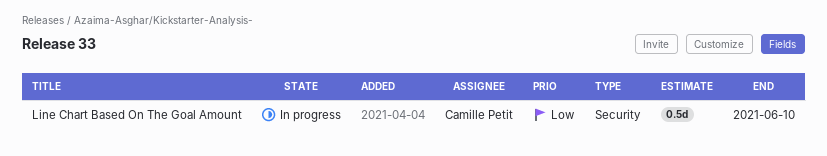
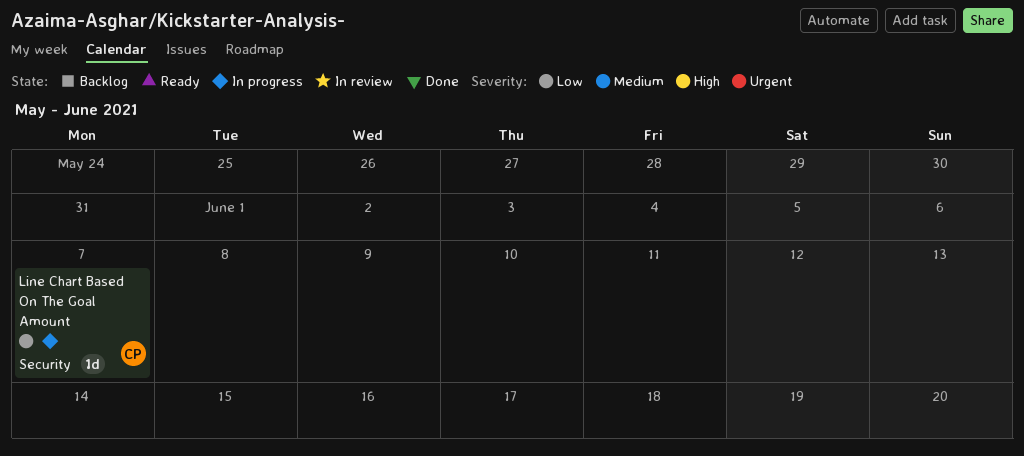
Line Chart Based On The Goal Amount, estimate: 0.5d -> 1d
Line Chart Based On The Goal Amount, due: Jun 10 -> Jun 7

